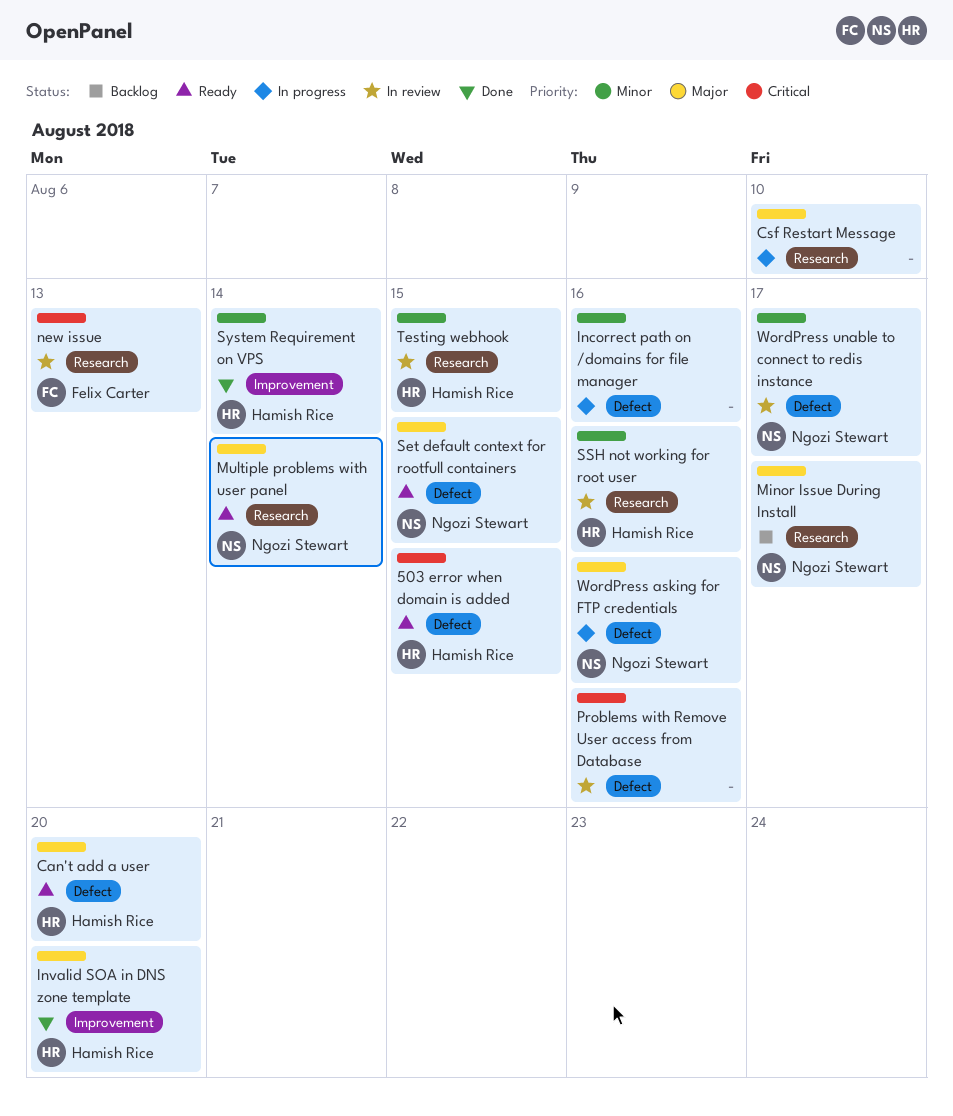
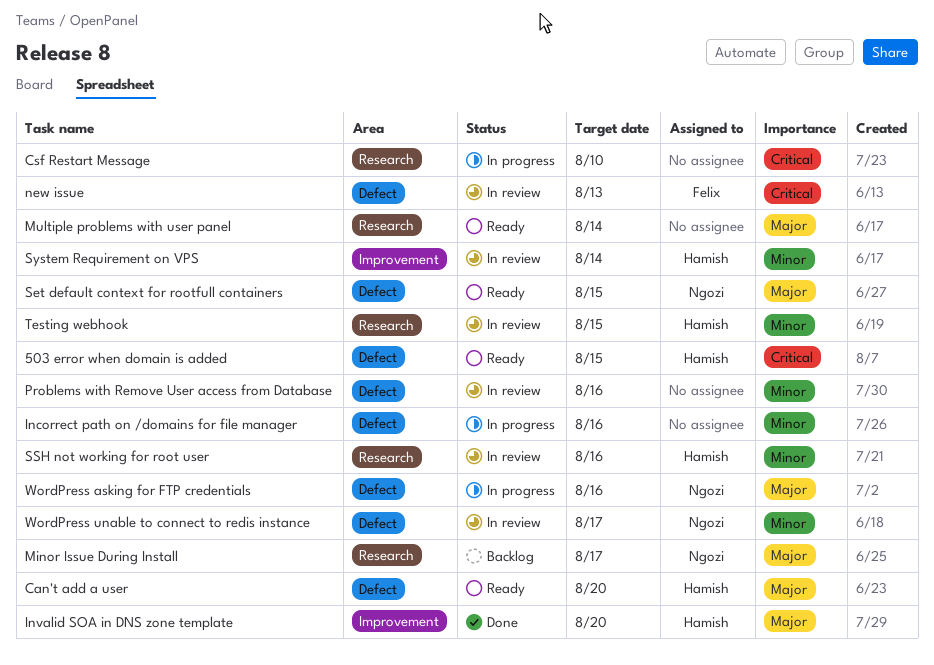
Csf Restart Message, priority: Major -> Critical
Multiple problems with user panel, owner: Ngozi Stewart -> none
new issue, label: Research -> Defect
Problems with Remove User access from Database, priority: Critical -> Minor
System Requirement on VPS, status: Done -> In review

